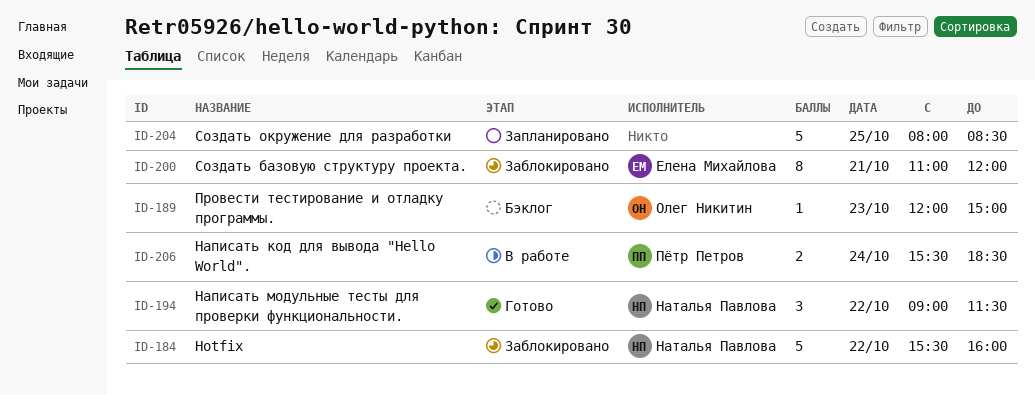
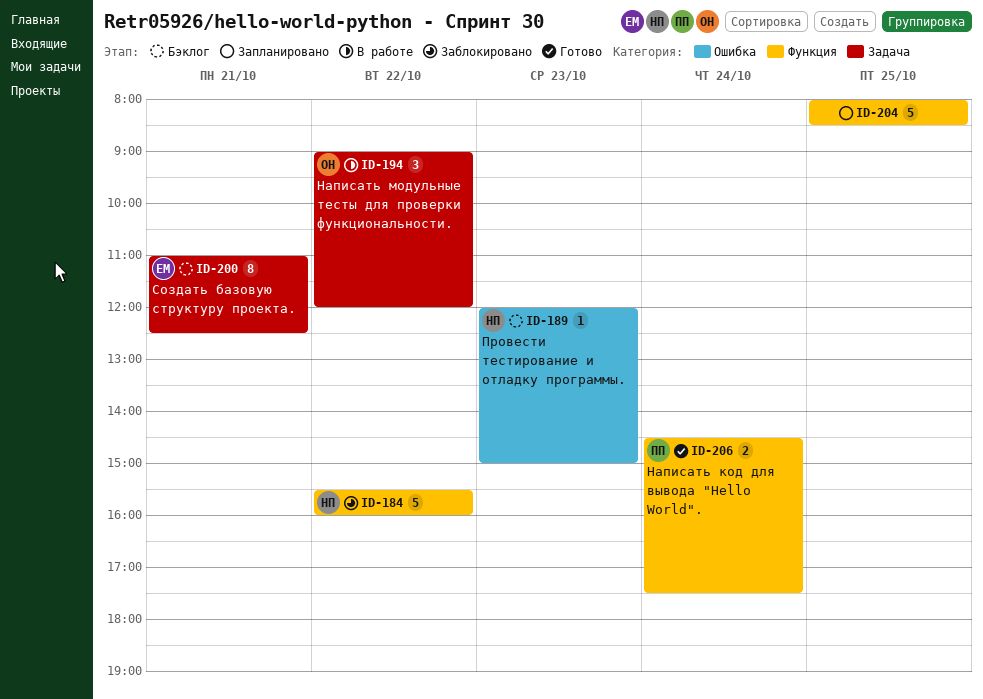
ID-189, owner: Олег Никитин -> Наталья Павлова
ID-194, status: Готово -> В работе
ID-194, owner: Наталья Павлова -> Олег Никитин
ID-194, ends: 11:30 -> 12:00
ID-200, status: Заблокировано -> Бэклог
ID-200, ends: 12:00 -> 12:30
ID-206, status: В работе -> Готово
ID-206, begins: 15:30 -> 14:30
ID-206, ends: 18:30 -> 17:30

